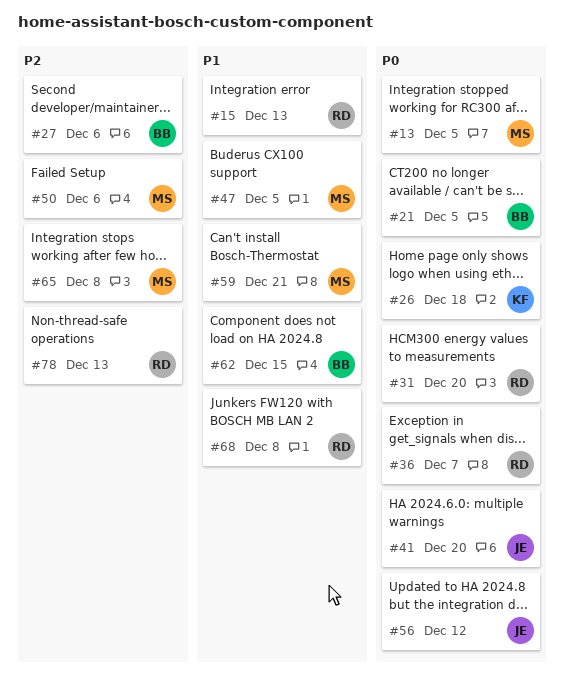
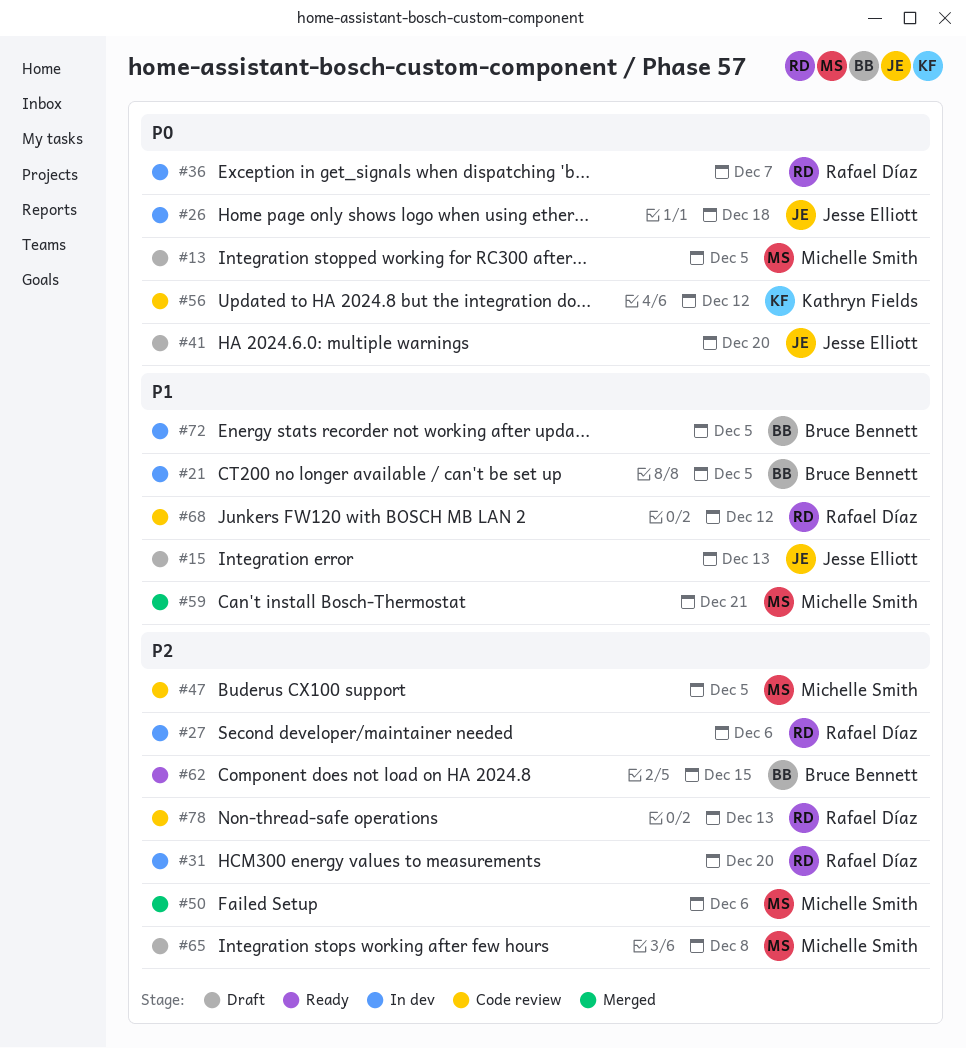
#15, owner: Rafael Díaz -> Jesse Elliott
#21, priority: P0 -> P1
#26, owner: Kathryn Fields -> Jesse Elliott
#27, owner: Bruce Bennett -> Rafael Díaz
#31, priority: P0 -> P2
#47, priority: P1 -> P2
#56, owner: Jesse Elliott -> Kathryn Fields
#62, priority: P1 -> P2
#68, due: Dec 8 -> Dec 12
#72: none -> present

